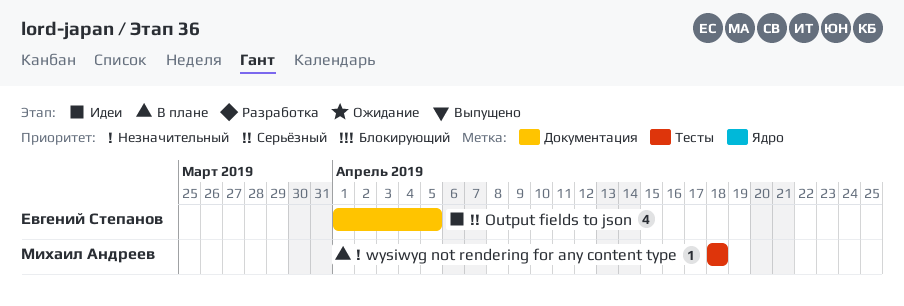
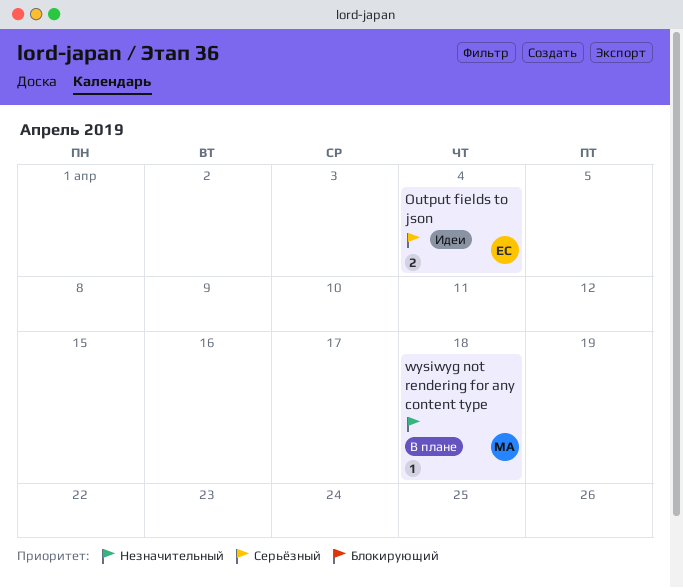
Output fields to json, estimate: 4 -> 2
Output fields to json, due: Apr 5 -> Apr 4

